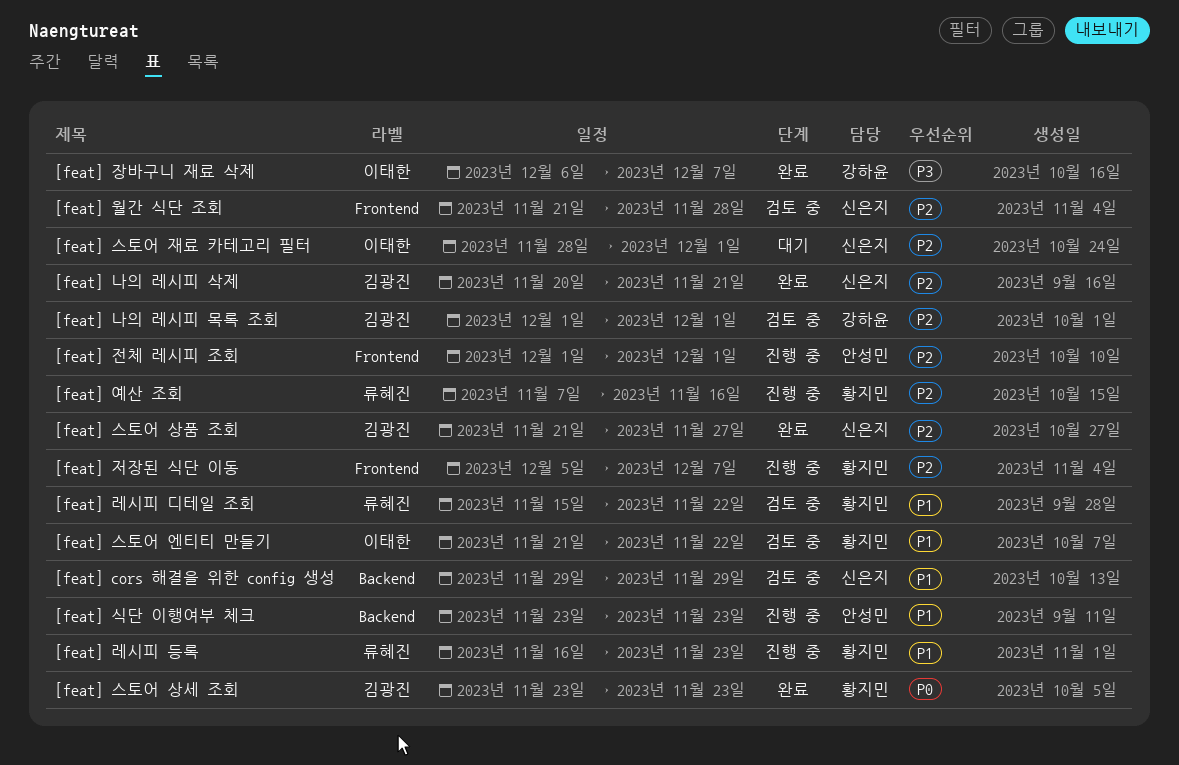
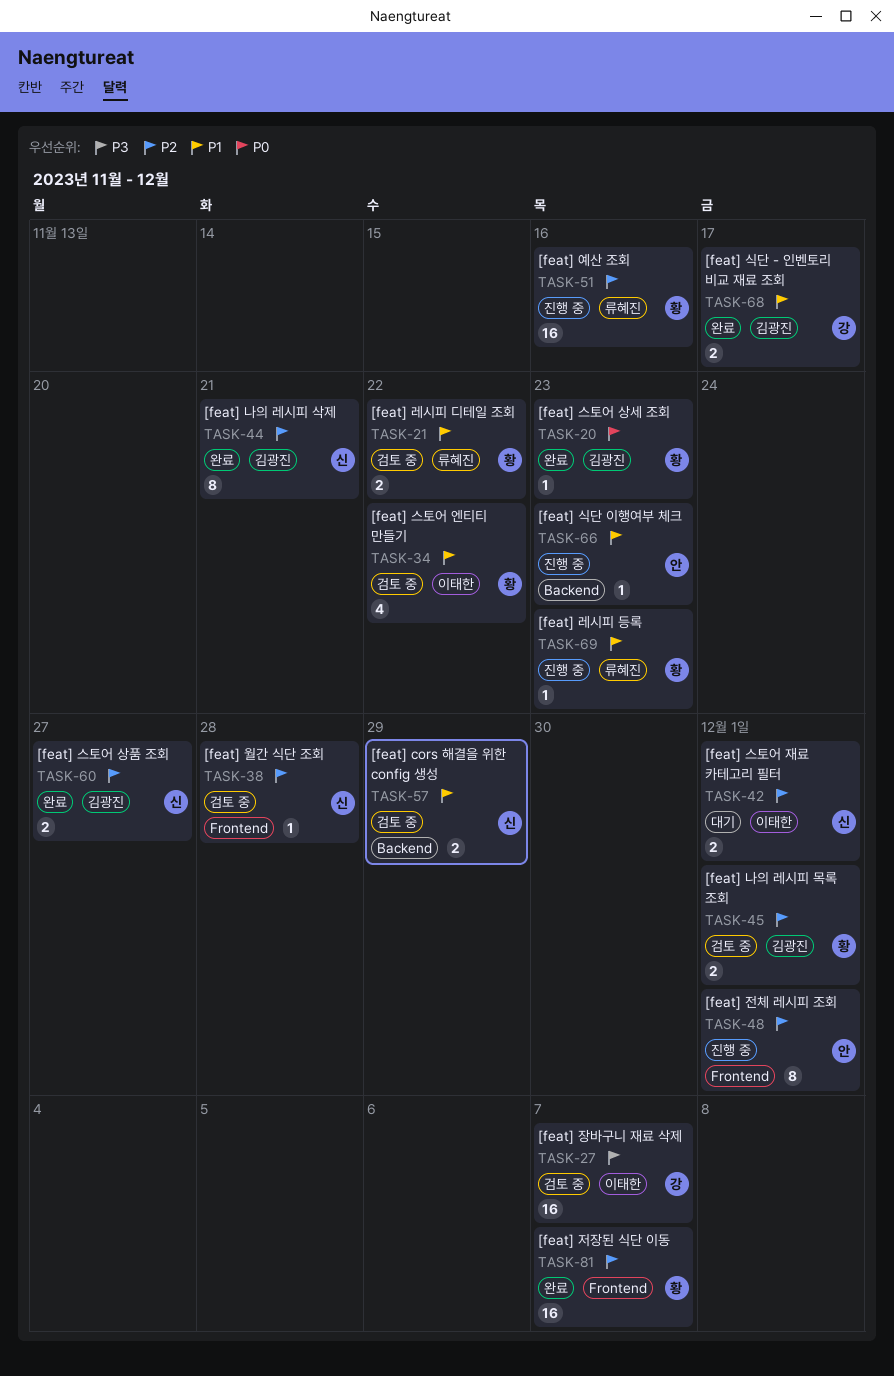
[feat] 나의 레시피 목록 조회, owner: 강하윤 -> 황지민
[feat] 식단 - 인벤토리 비교 재료 조회: none -> present
[feat] 장바구니 재료 삭제, status: 완료 -> 검토 중
[feat] 저장된 식단 이동, status: 진행 중 -> 완료

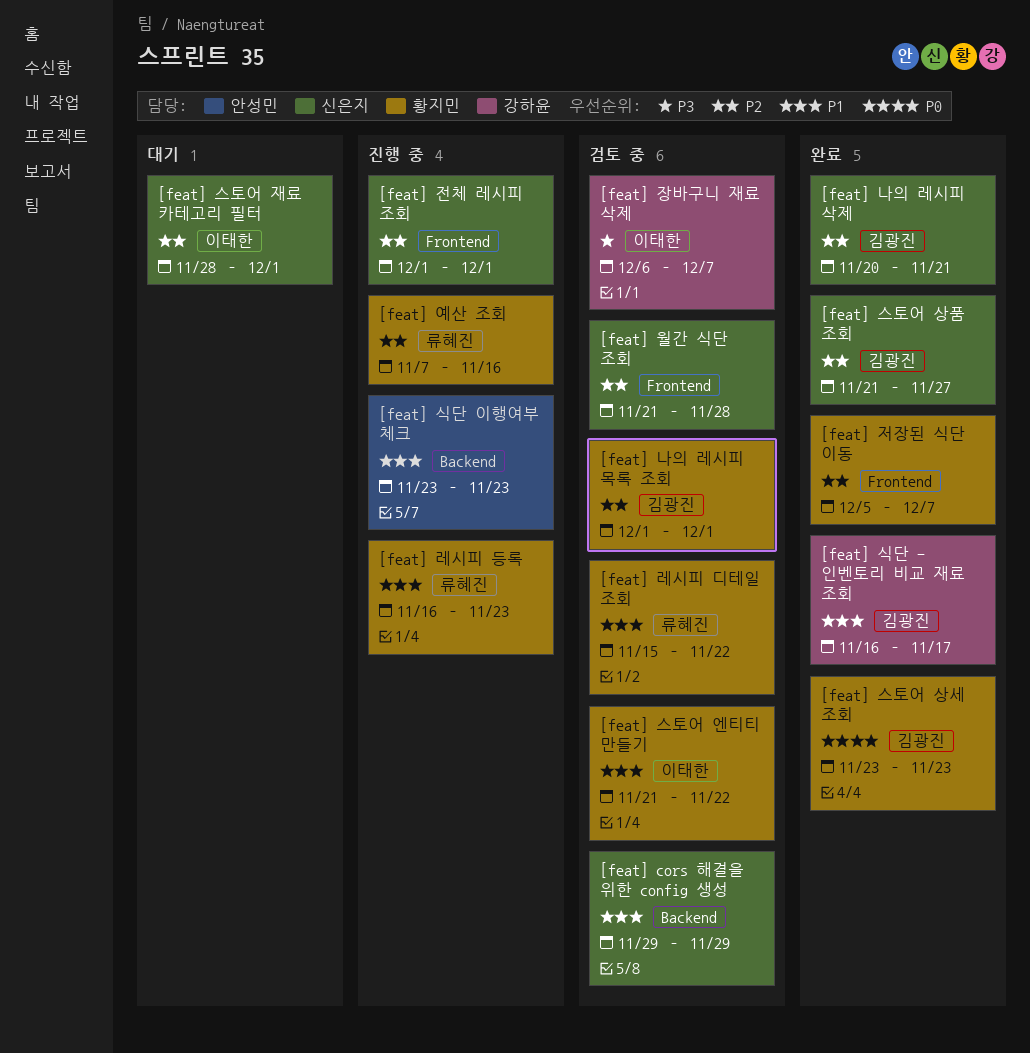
[feat] 전체 레시피 조회, owner: 안성민 -> 신은지

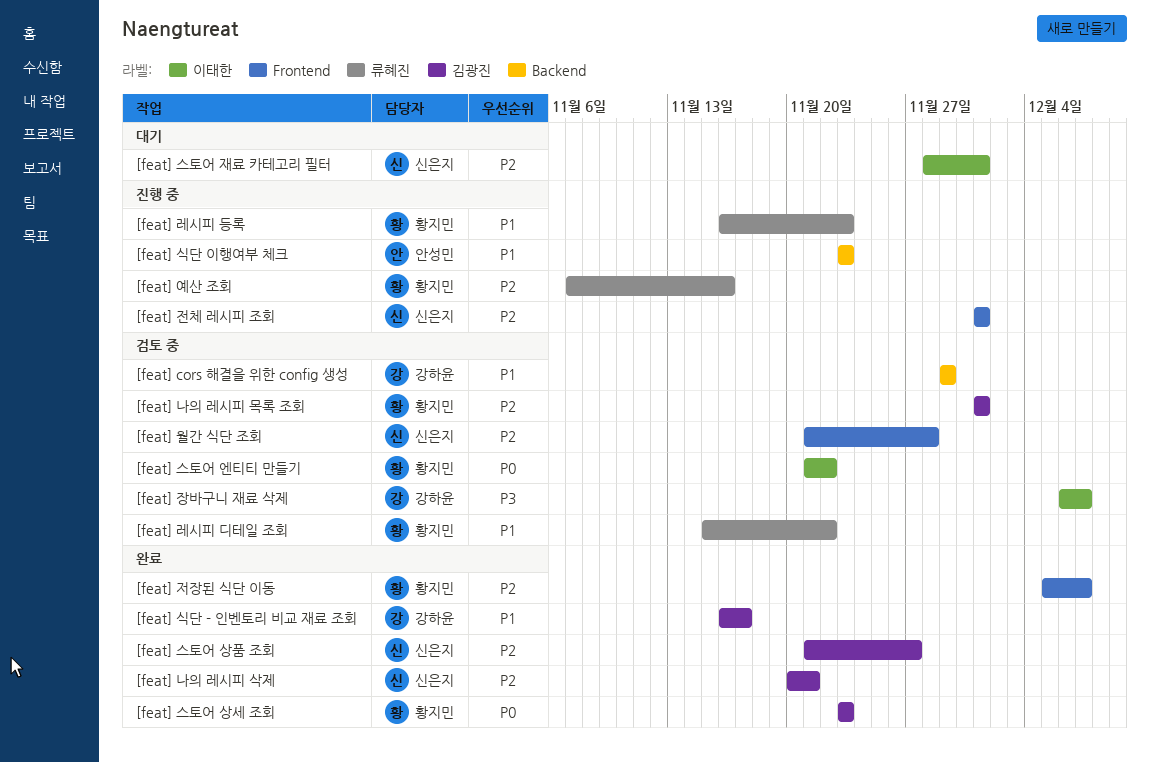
[feat] cors 해결을 위한 config 생성, owner: 신은지 -> 강하윤
[feat] 스토어 엔티티 만들기, priority: P1 -> P0

